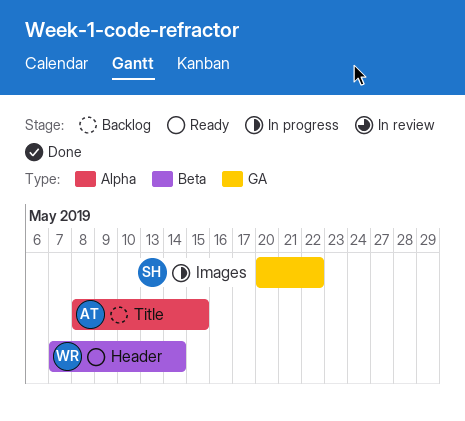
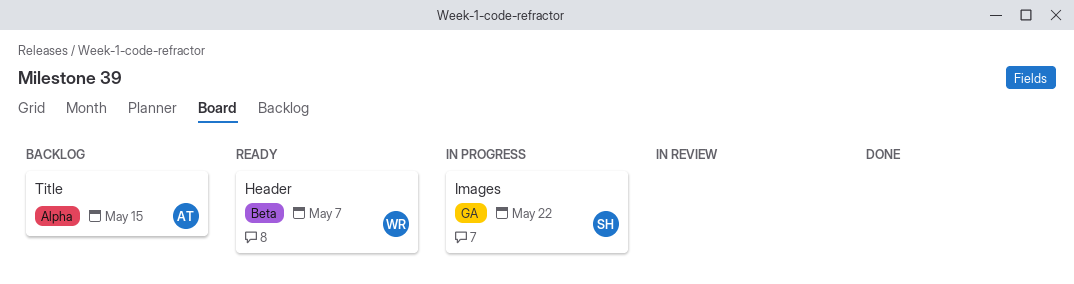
Header, due: May 14 -> May 7

